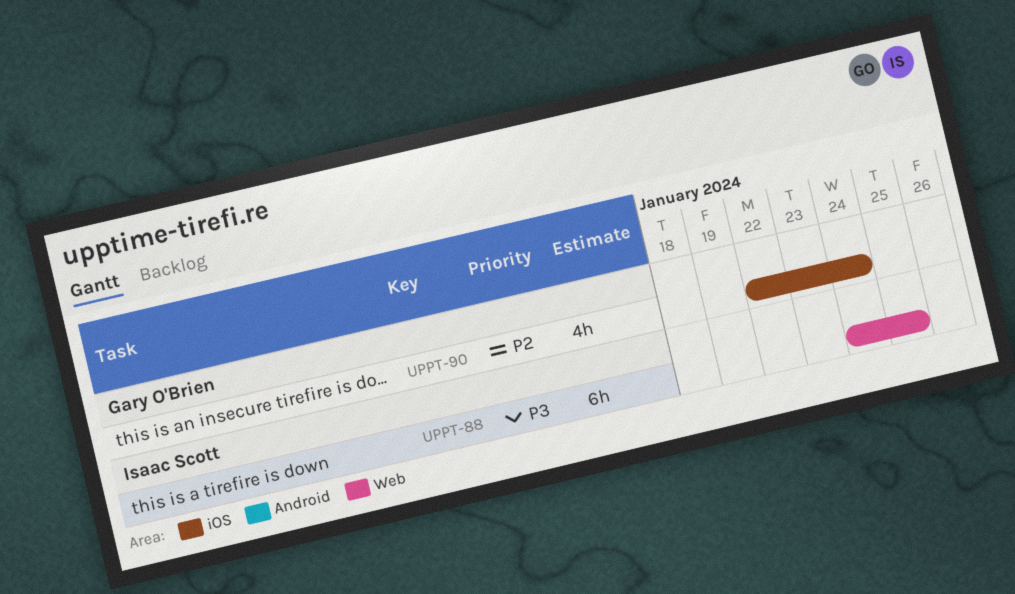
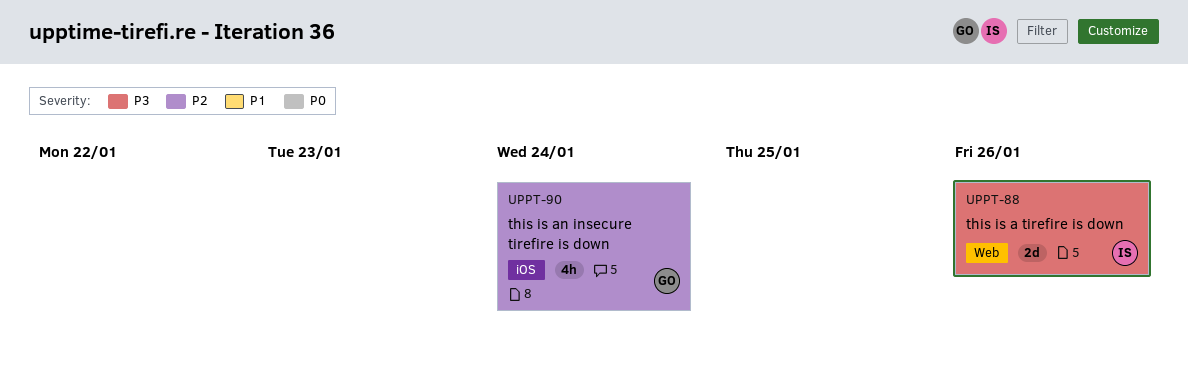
UPPT-88, estimate: 6h -> 2d
UPPT-88, due: Jan 25 -> Jan 26

